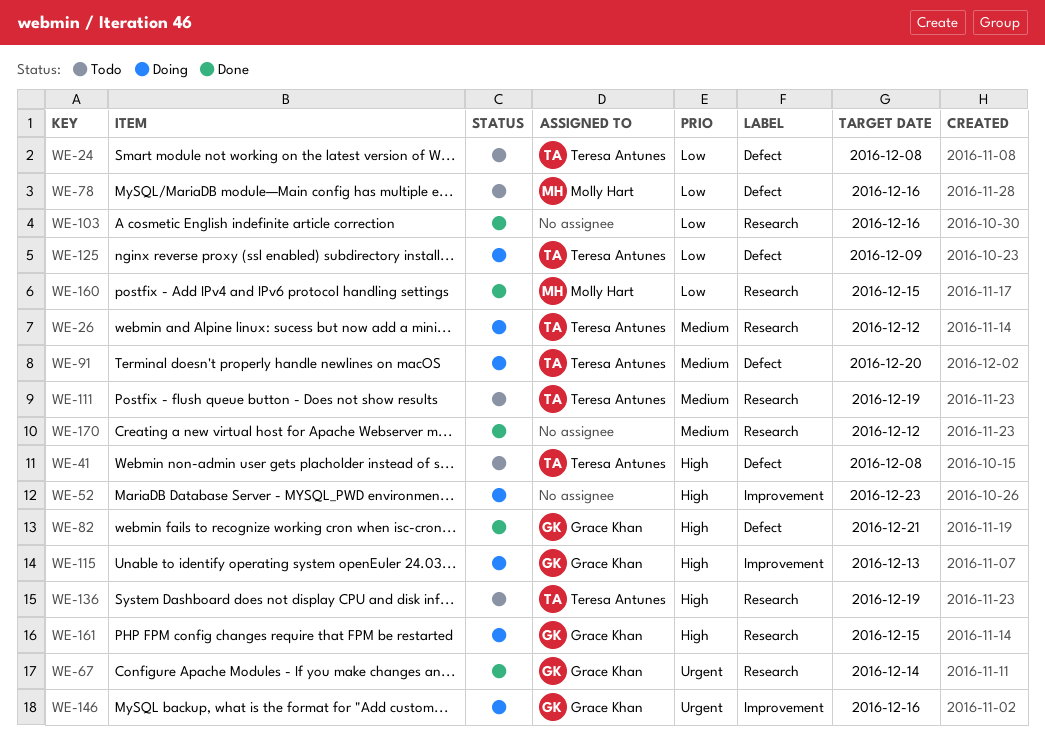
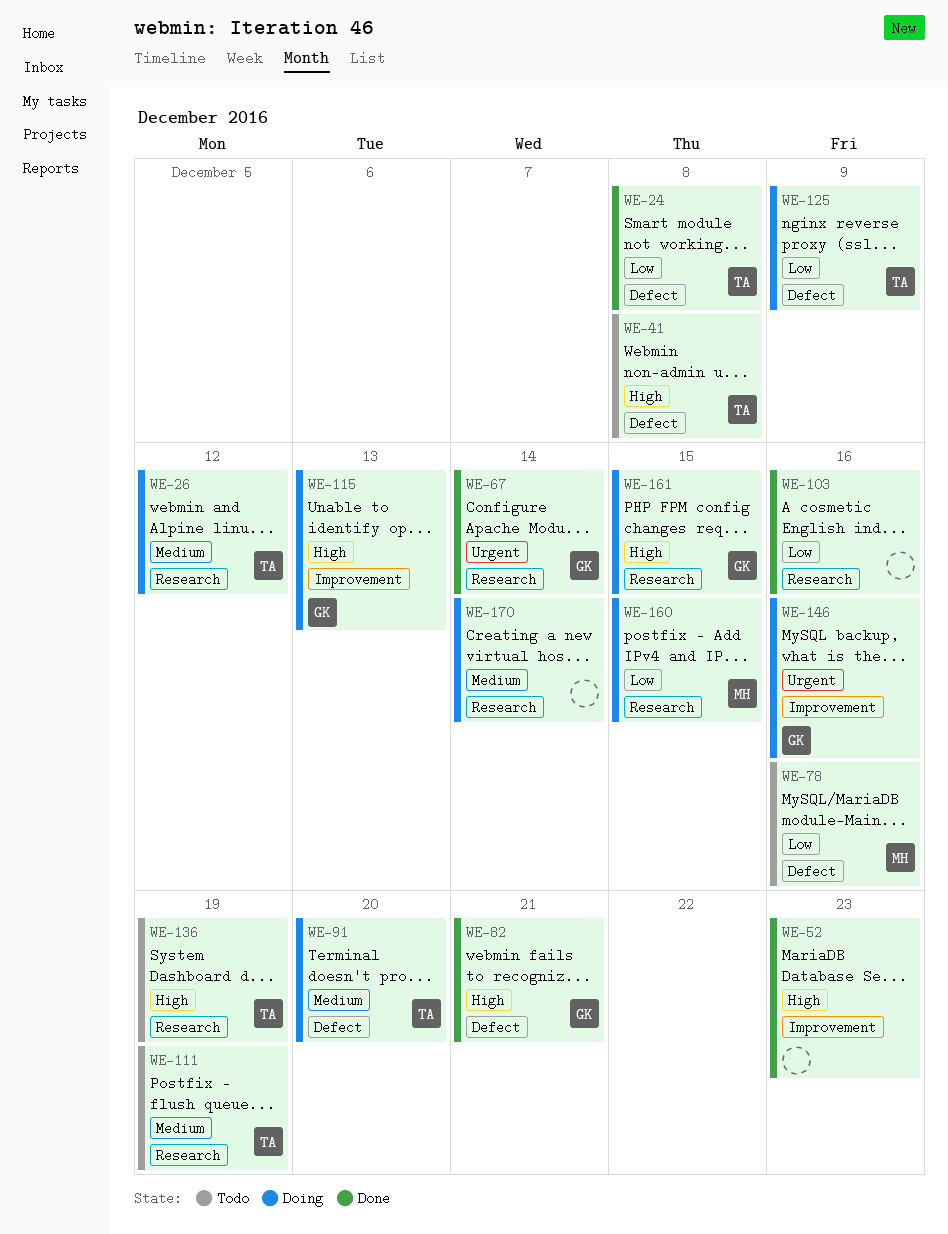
WE-24, status: Todo -> Done
WE-52, status: Doing -> Done
WE-160, status: Done -> Doing
WE-170, status: Done -> Doing
WE-170, due: Dec 12 -> Dec 14

